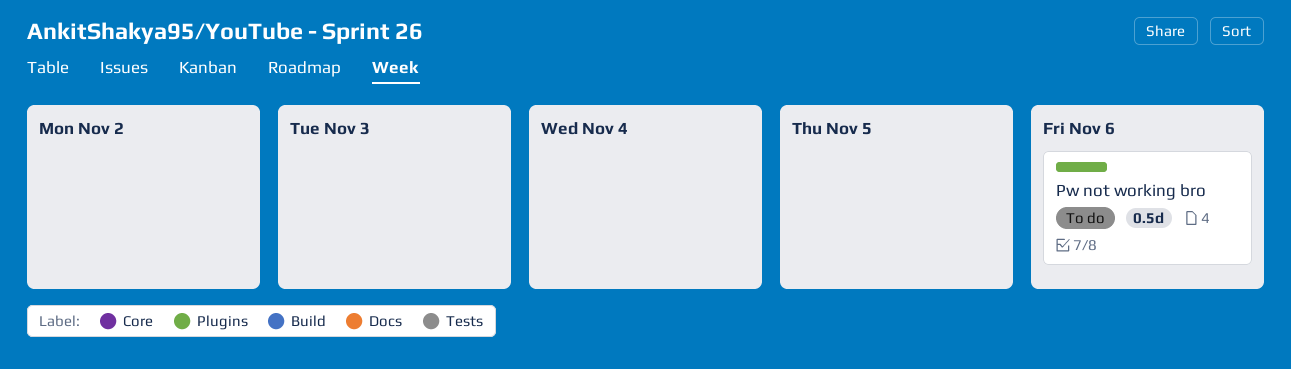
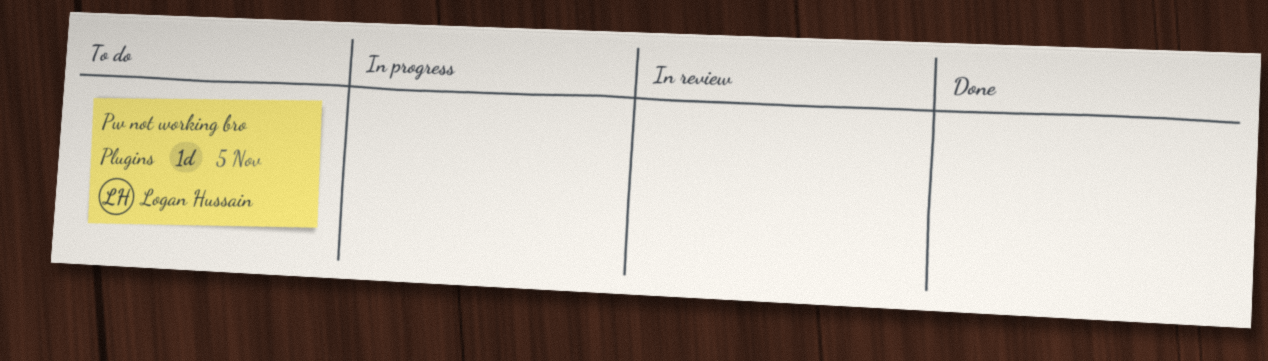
Pw not working bro, estimate: 0.5d -> 1d
Pw not working bro, due: Nov 6 -> Nov 5

